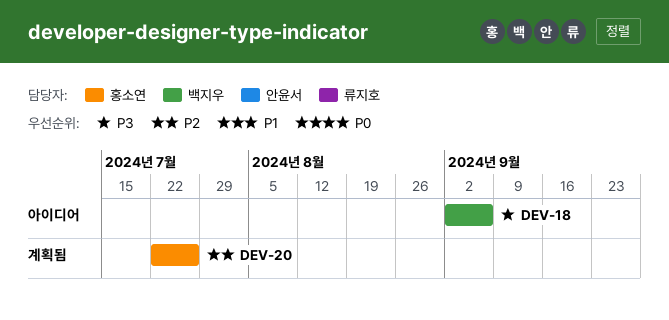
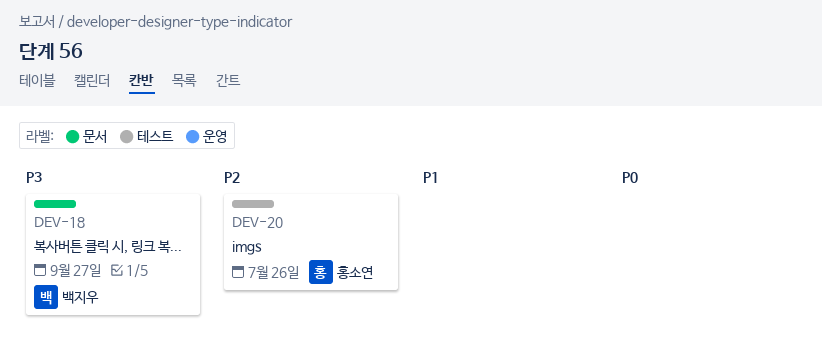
DEV-18, due: Sep 6 -> Sep 27

